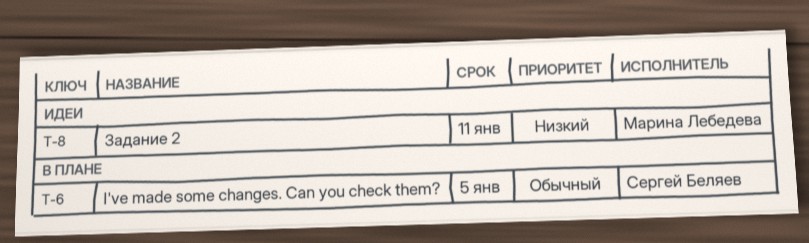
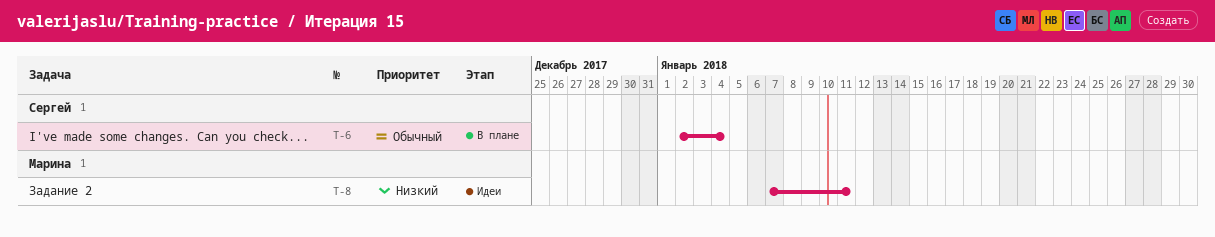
T-6, due: Jan 5 -> Jan 4

